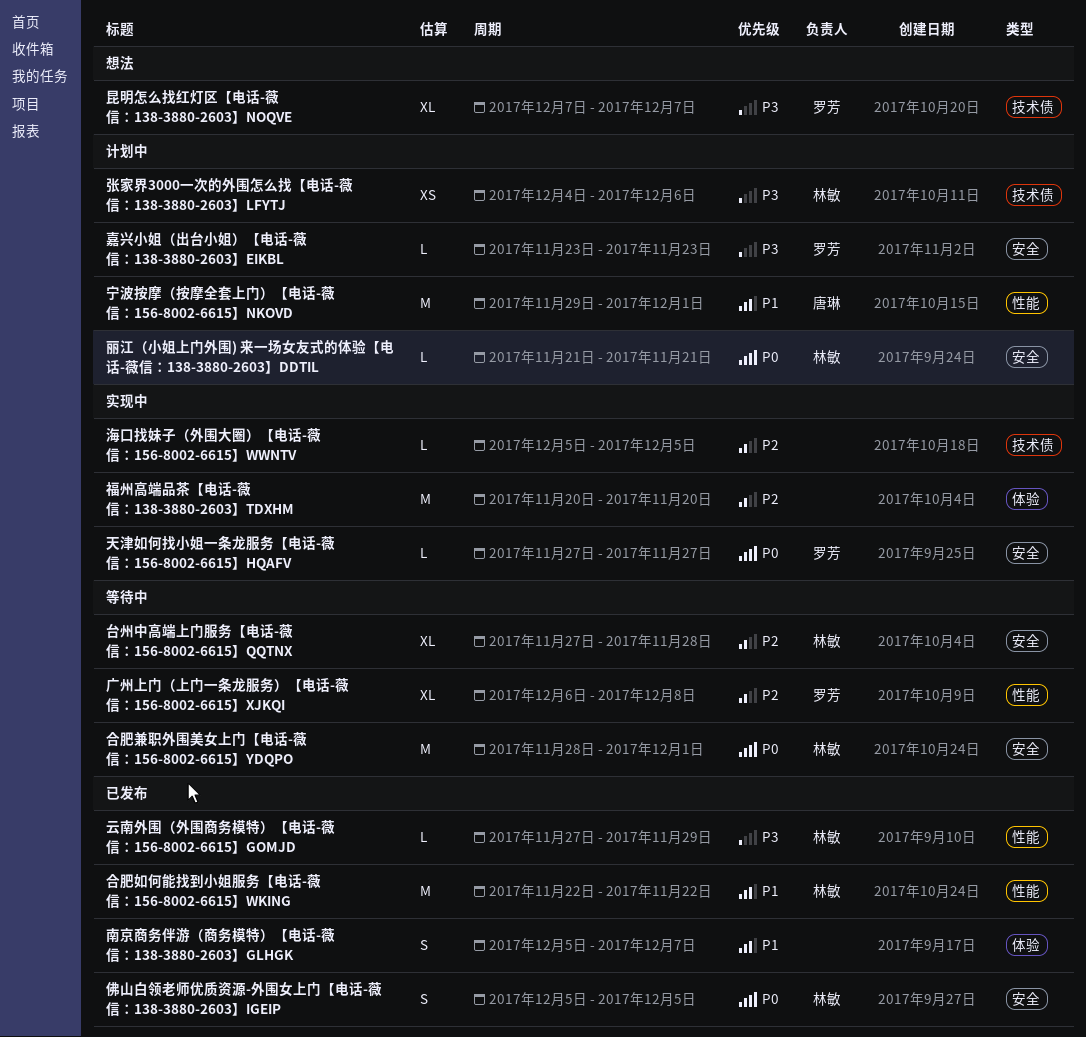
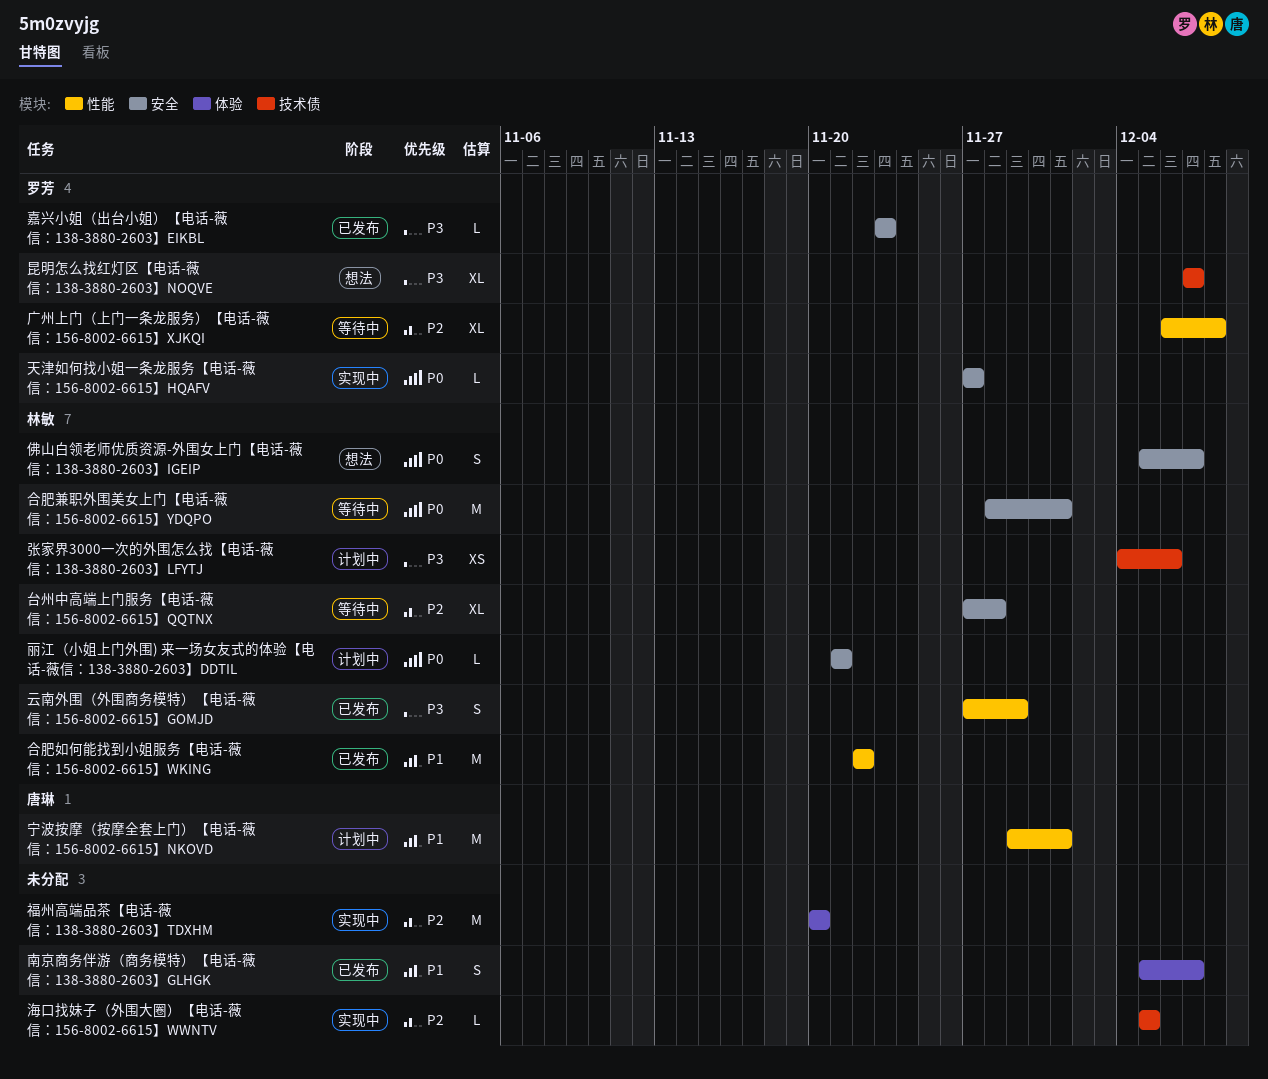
云南外围（外围商务模特）【电话-薇信：156-8002-6615】GOMJD, estimate: L -> S
佛山白领老师优质资源-外围女上门【电话-薇信：138-3880-2603】IGEIP, status: 已发布 -> 想法
佛山白领老师优质资源-外围女上门【电话-薇信：138-3880-2603】IGEIP, due: Dec 5 -> Dec 7
嘉兴小姐（出台小姐）【电话-薇信：138-3880-2603】EIKBL, status: 计划中 -> 已发布

